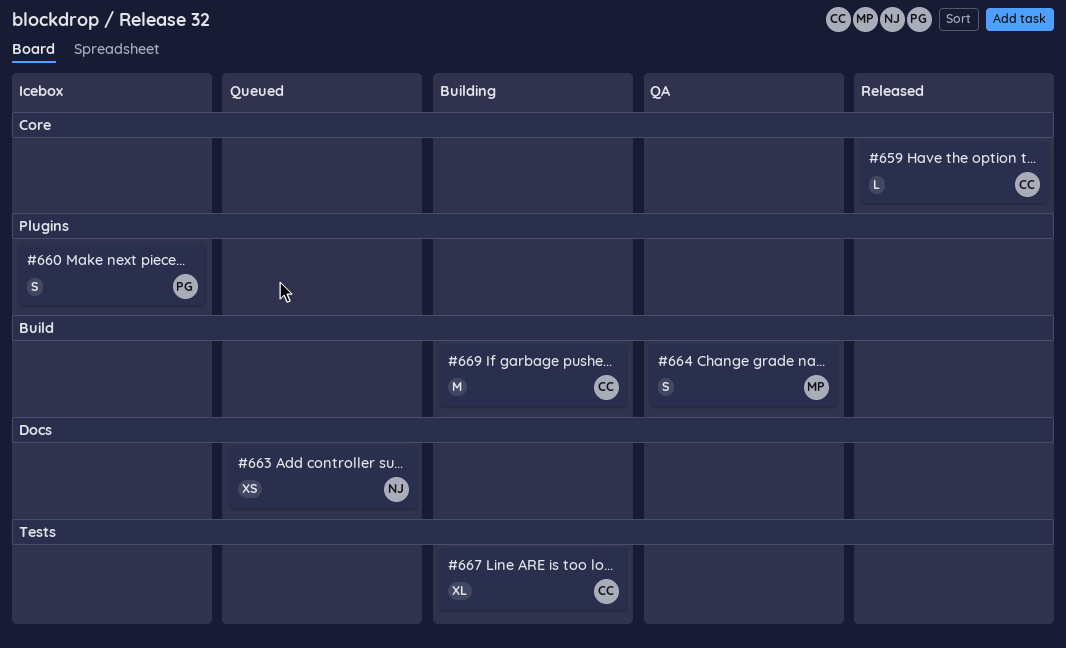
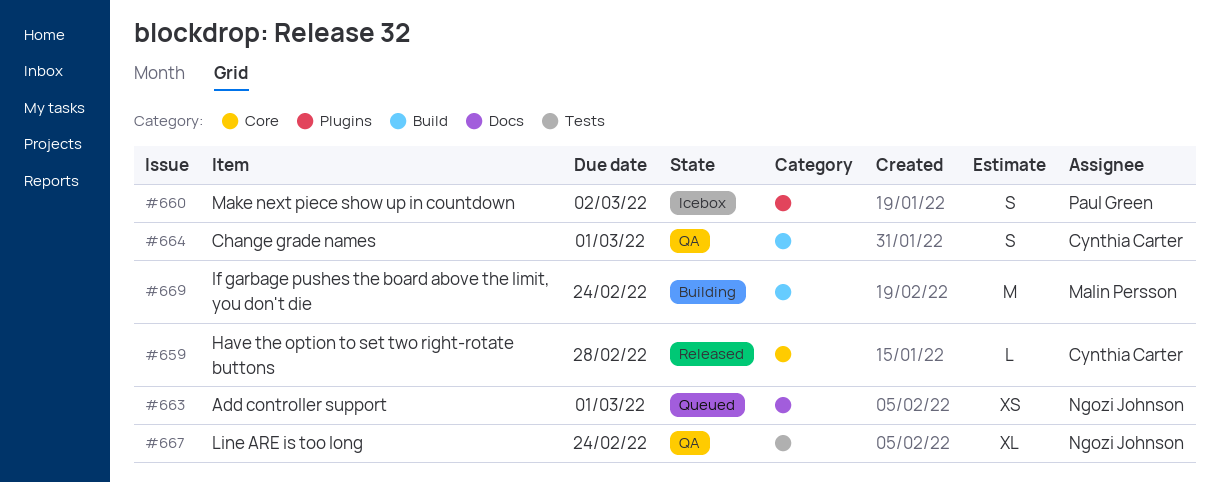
#664, owner: Malin Persson -> Cynthia Carter
#667, status: Building -> QA
#667, owner: Cynthia Carter -> Ngozi Johnson
#669, owner: Cynthia Carter -> Malin Persson

